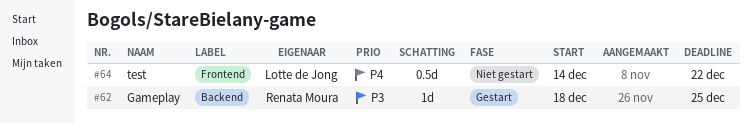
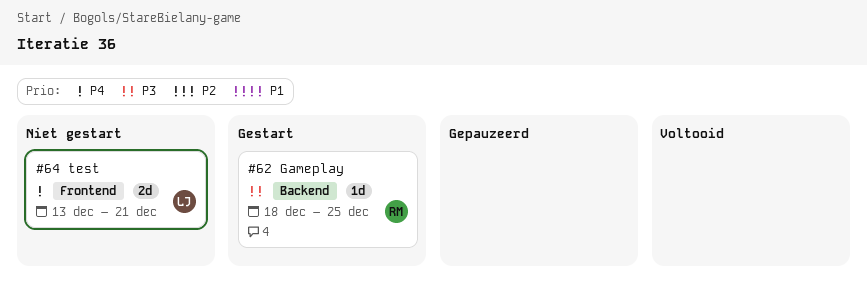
#64, estimate: 0.5d -> 2d
#64, start: Dec 14 -> Dec 13
#64, due: Dec 22 -> Dec 21

